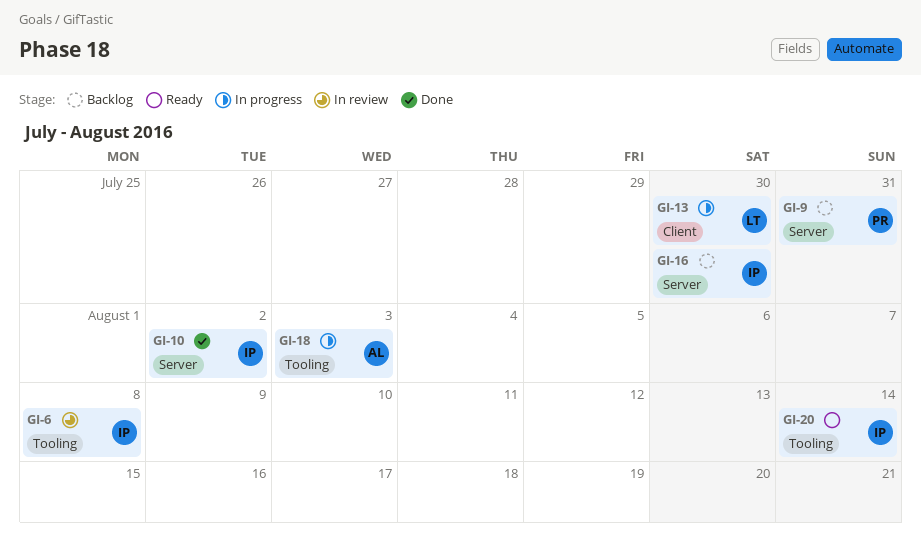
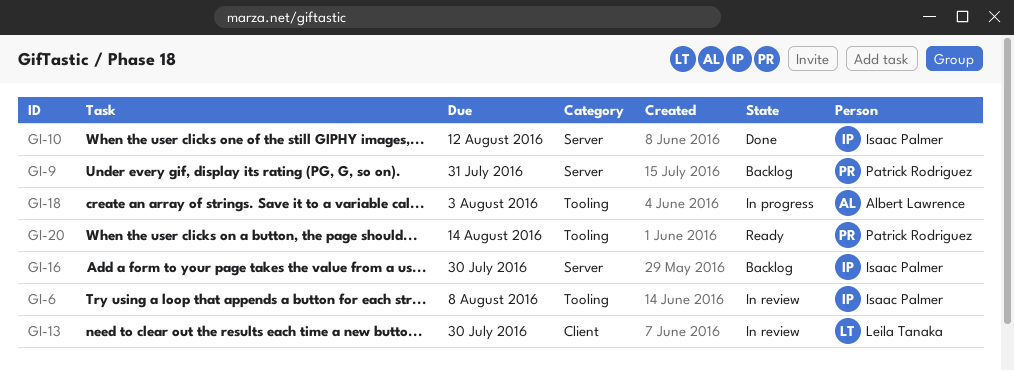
GI-10, due: Aug 2 -> Aug 12
GI-13, status: In progress -> In review
GI-20, owner: Isaac Palmer -> Patrick Rodriguez

